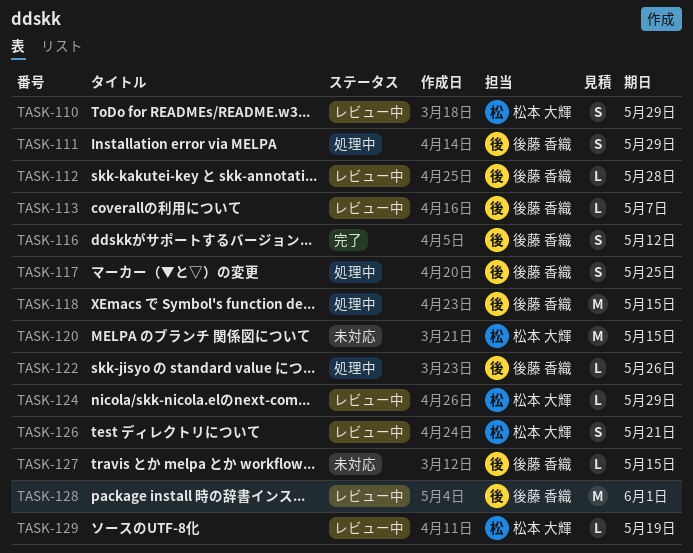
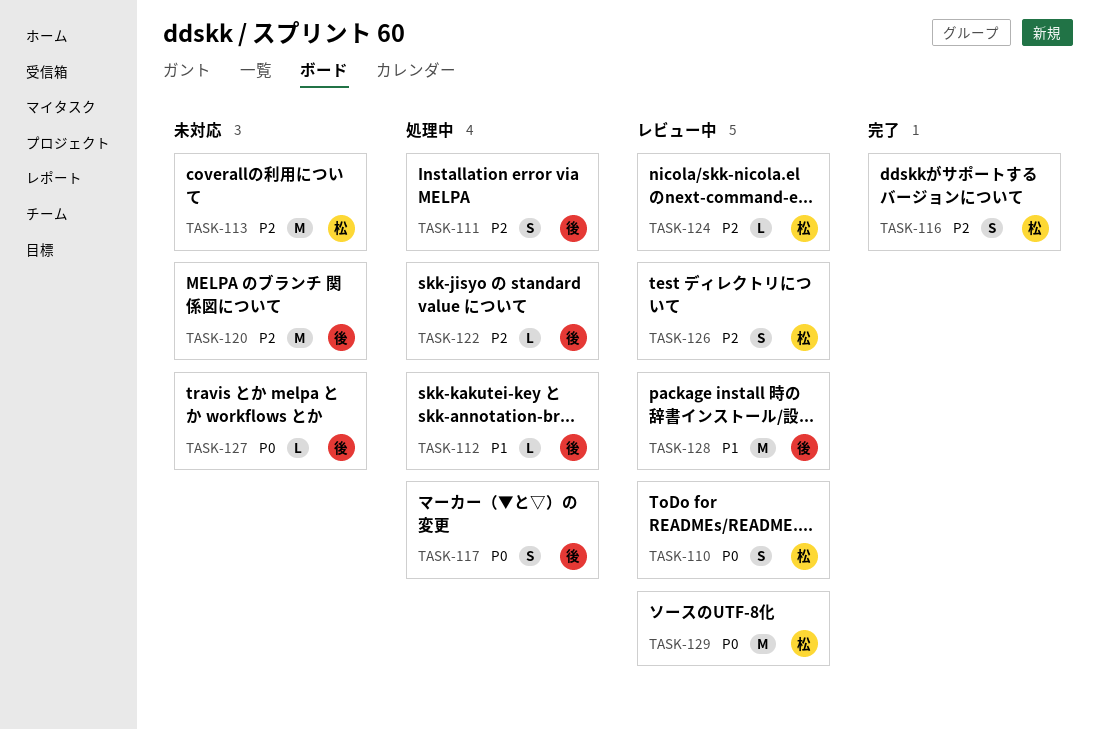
TASK-112, status: レビュー中 -> 処理中
TASK-113, status: レビュー中 -> 未対応
TASK-113, owner: 後藤 香織 -> 松本 大輝
TASK-113, estimate: L -> M
TASK-116, owner: 後藤 香織 -> 松本 大輝
TASK-118: present -> none
TASK-120, owner: 松本 大輝 -> 後藤 香織
TASK-129, estimate: L -> M

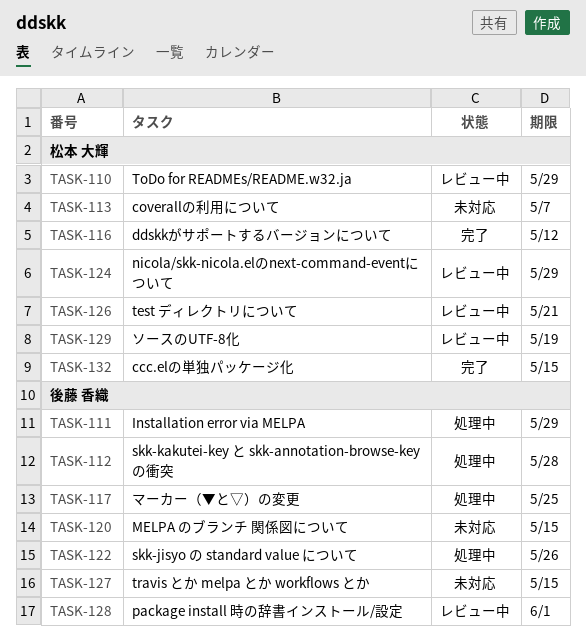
TASK-132: none -> present

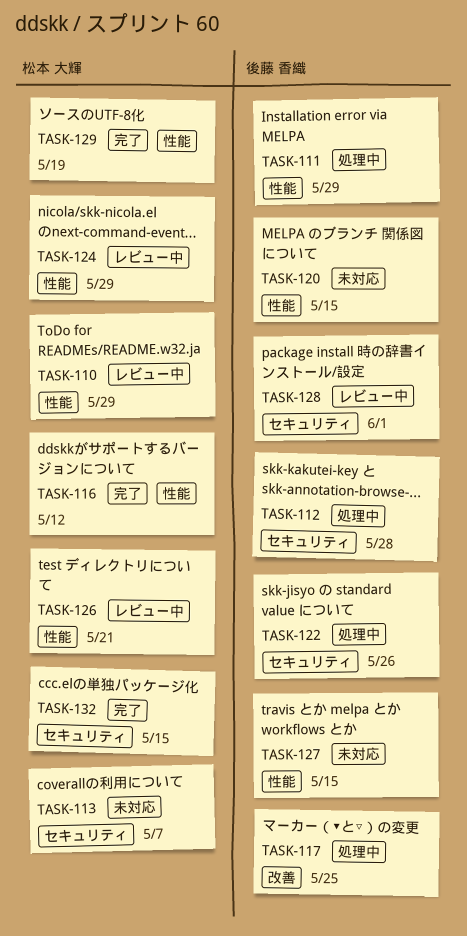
TASK-129, status: レビュー中 -> 完了

